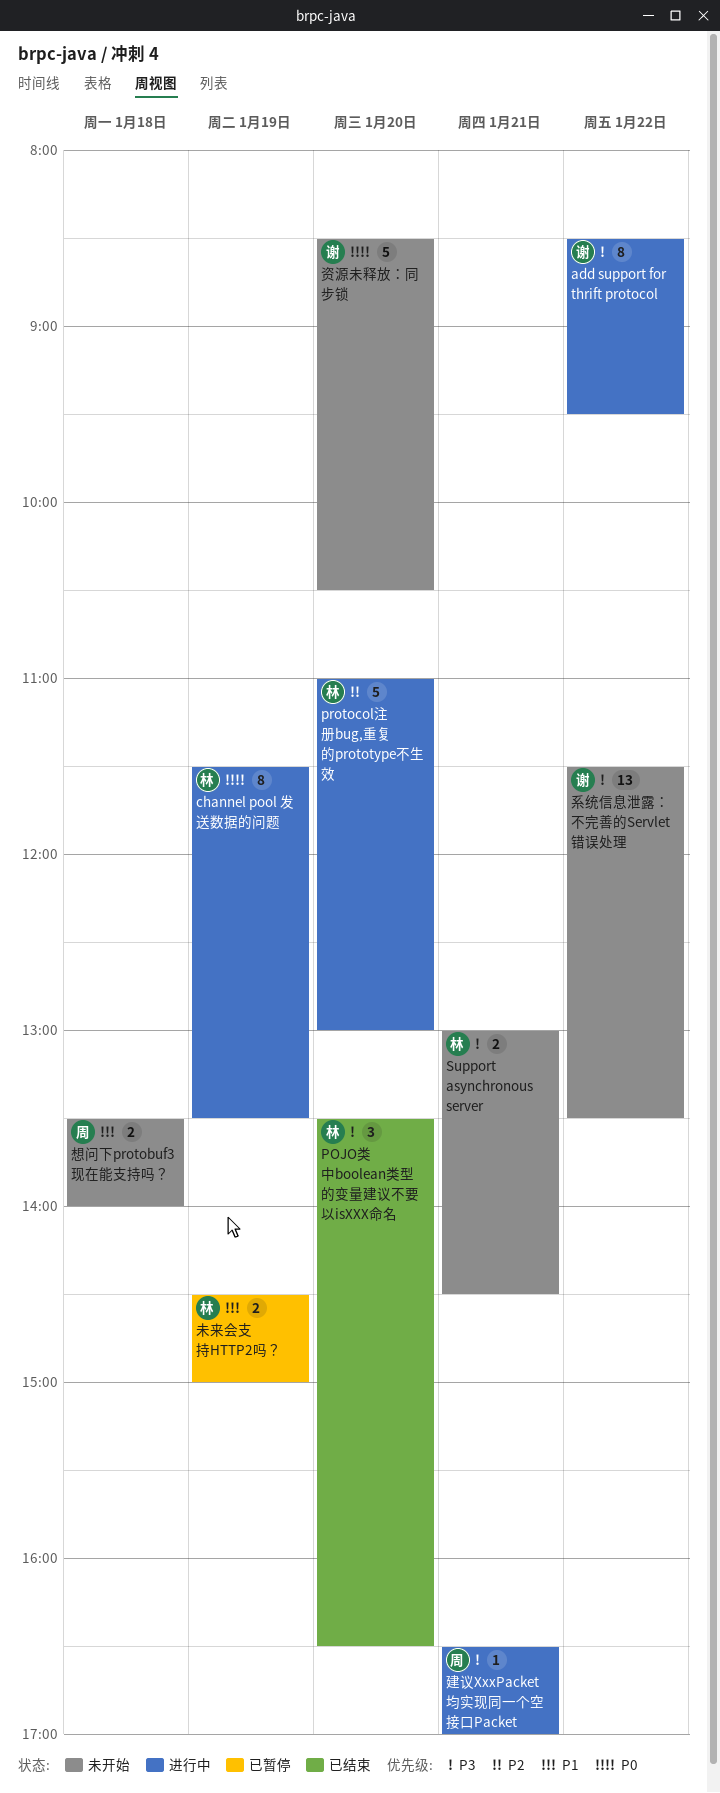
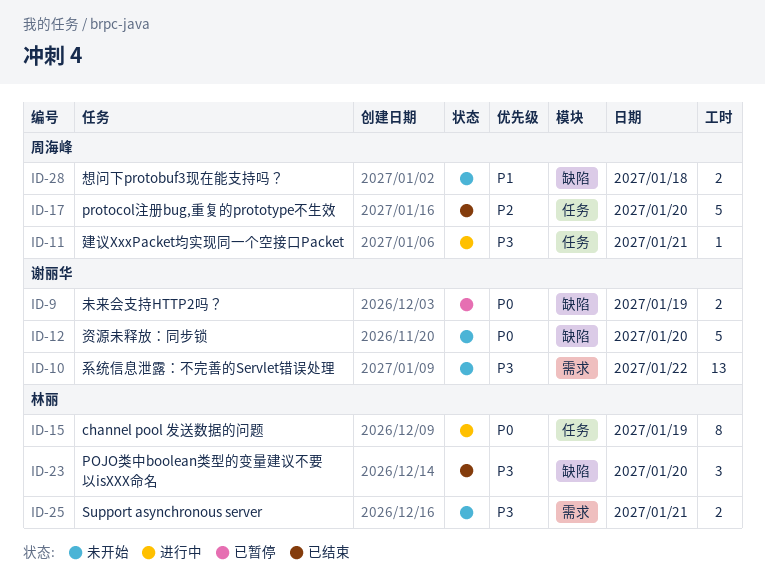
add support for thrift protocol: present -> none
protocol注册bug,重复的prototype不生效, status: 进行中 -> 已结束
protocol注册bug,重复的prototype不生效, owner: 林丽 -> 周海峰
未来会支持HTTP2吗？, owner: 林丽 -> 谢丽华
未来会支持HTTP2吗？, priority: P1 -> P0

